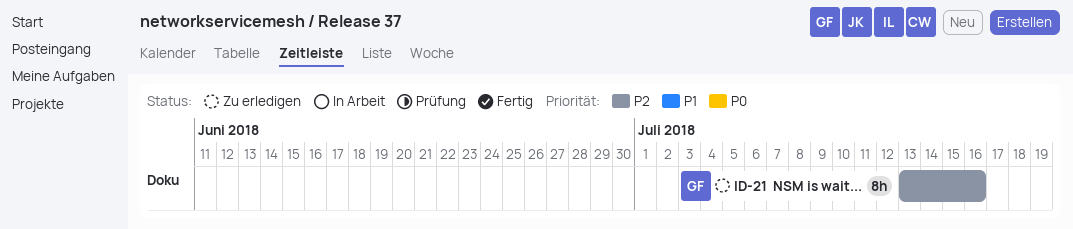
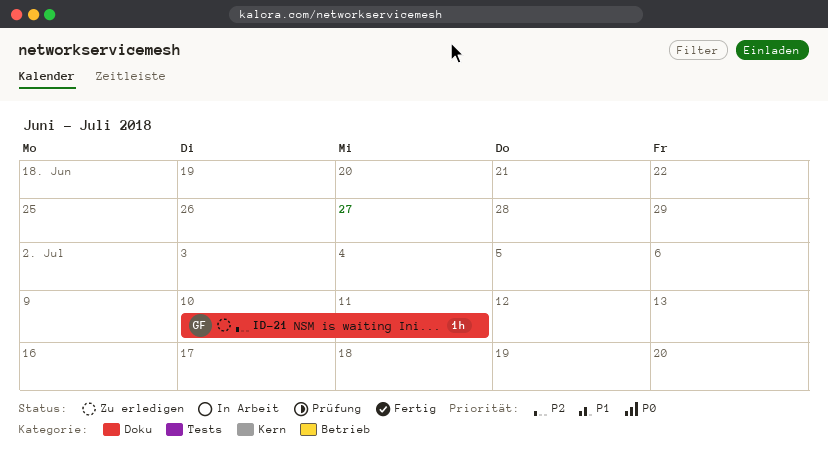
ID-21, estimate: 8h -> 1h
ID-21, start: Jul 13 -> Jul 10
ID-21, due: Jul 16 -> Jul 11

